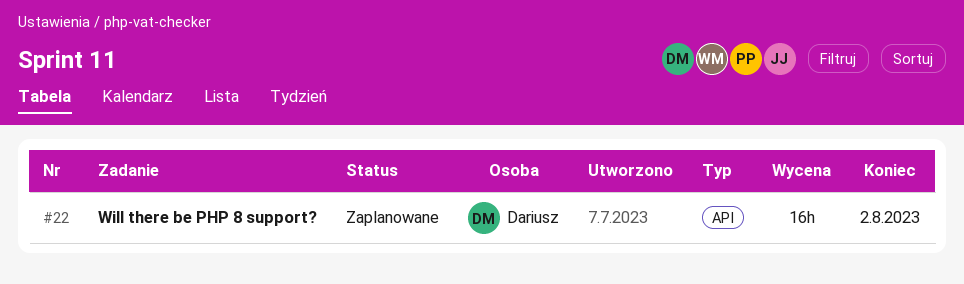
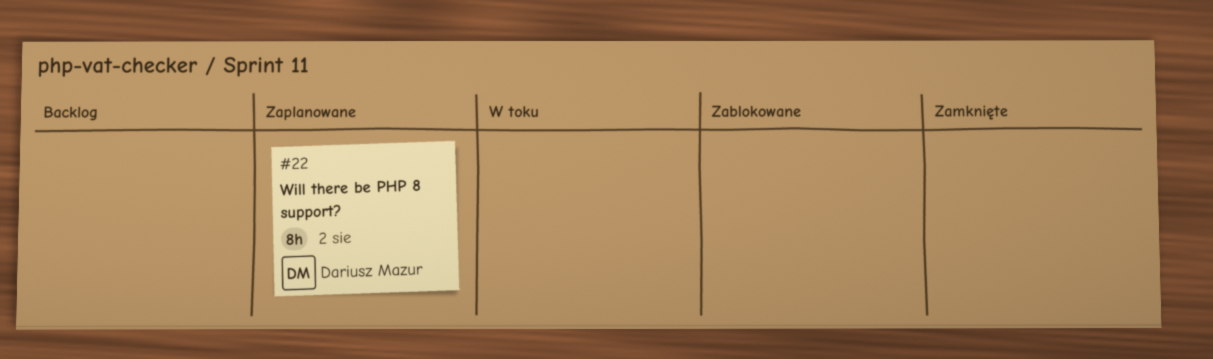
#22, estimate: 16h -> 8h

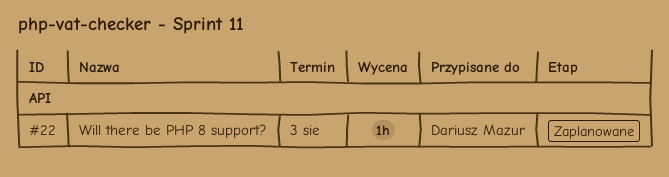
#22, estimate: 8h -> 1h
#22, due: Aug 2 -> Aug 3

